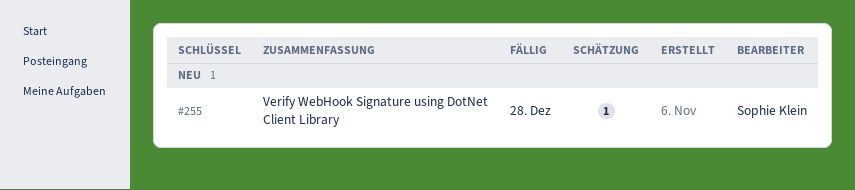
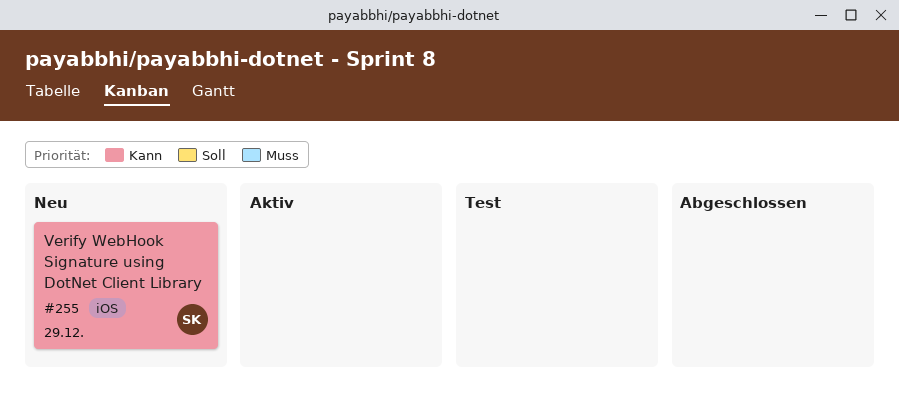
#255, due: Dec 28 -> Dec 29

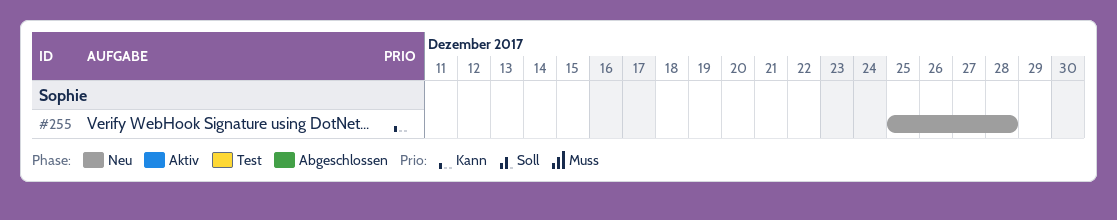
#255, due: Dec 29 -> Dec 28

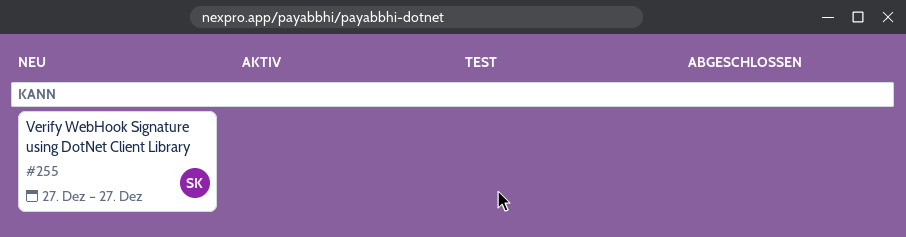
#255, start: Dec 25 -> Dec 27
#255, due: Dec 28 -> Dec 27

